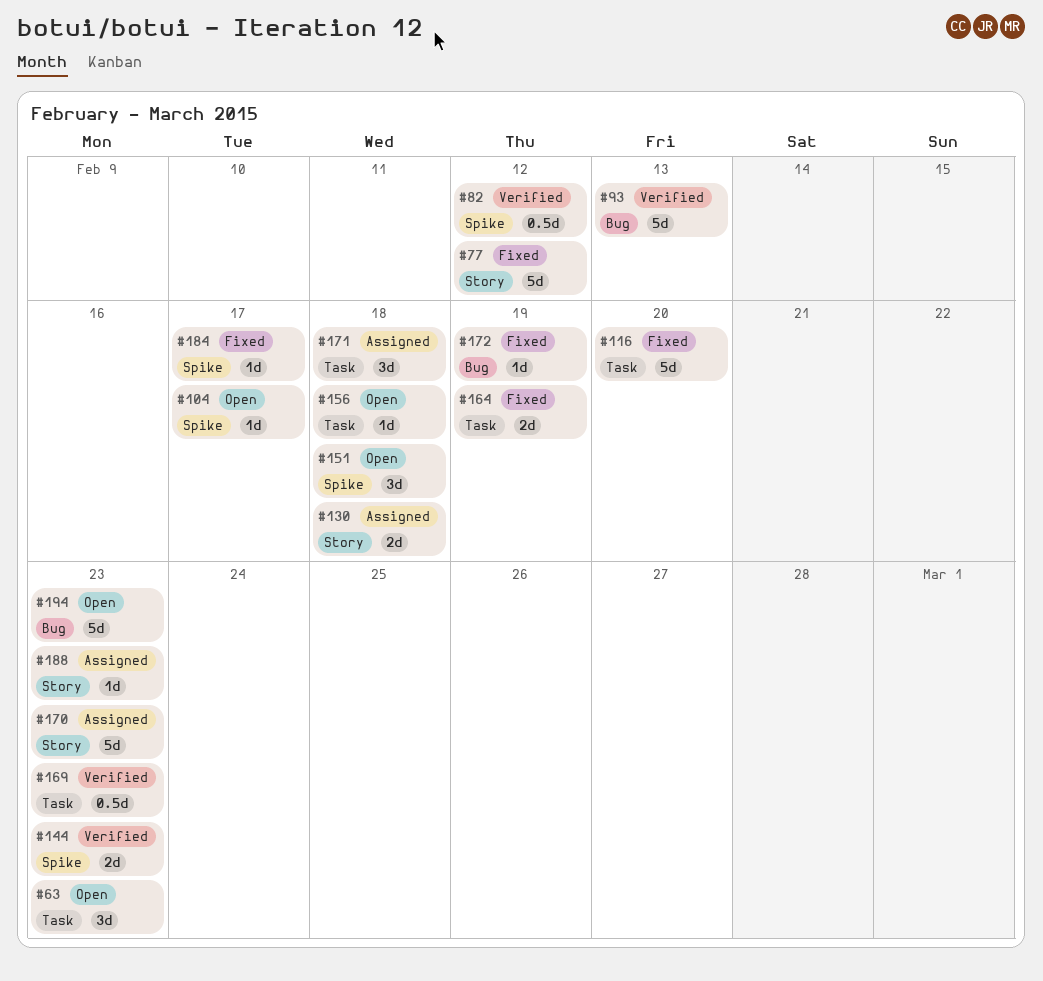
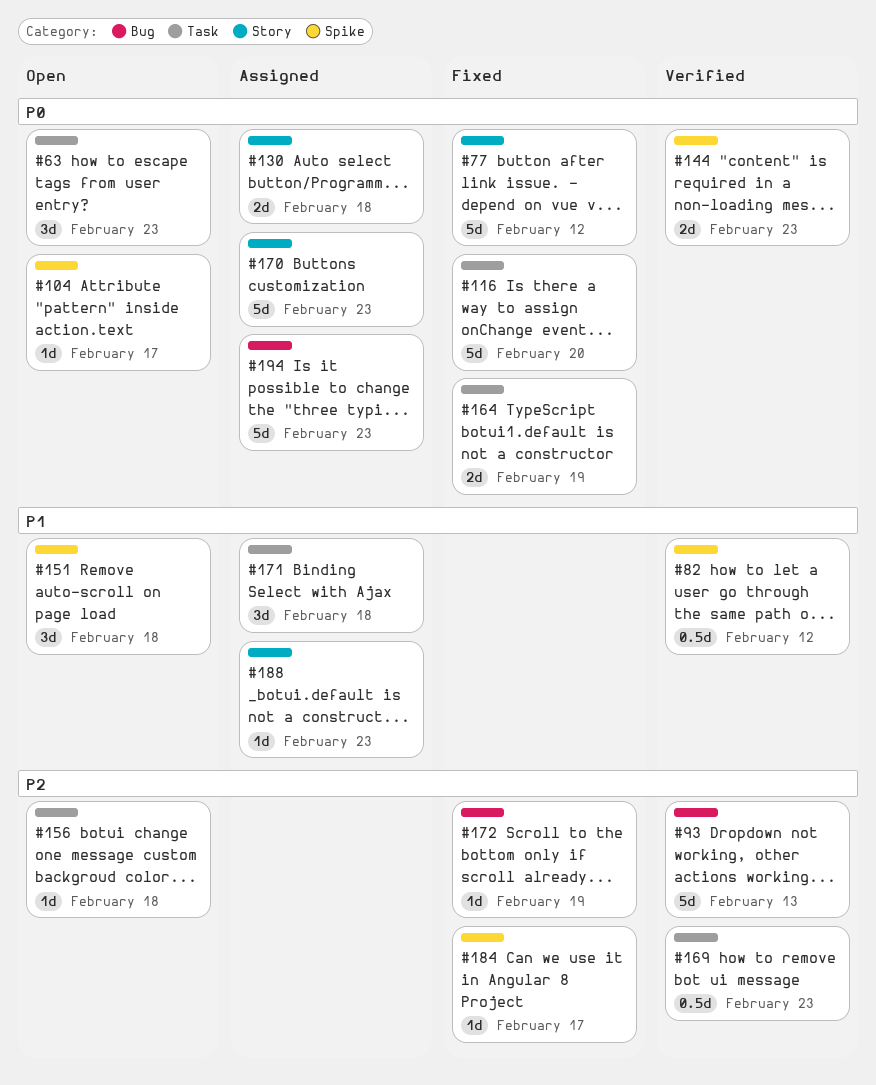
#194, status: Open -> Assigned

